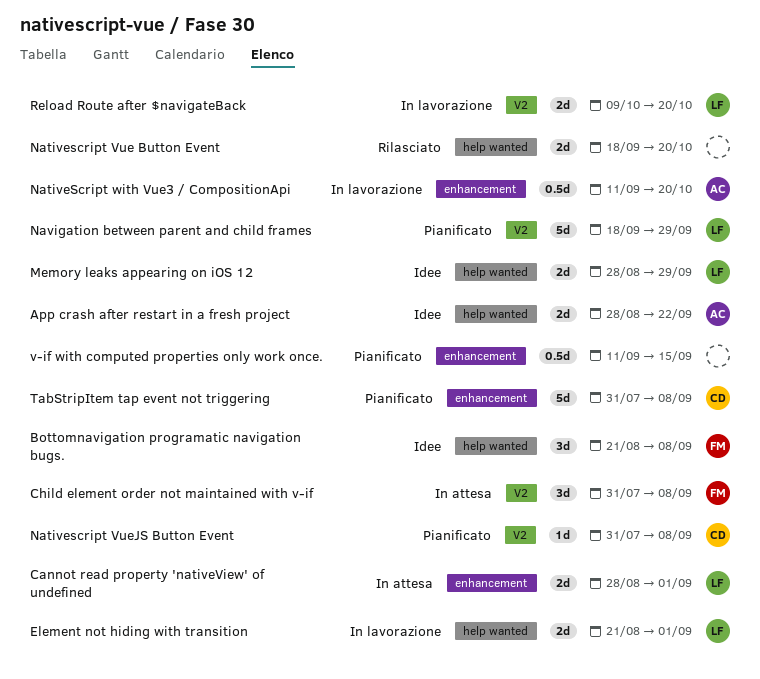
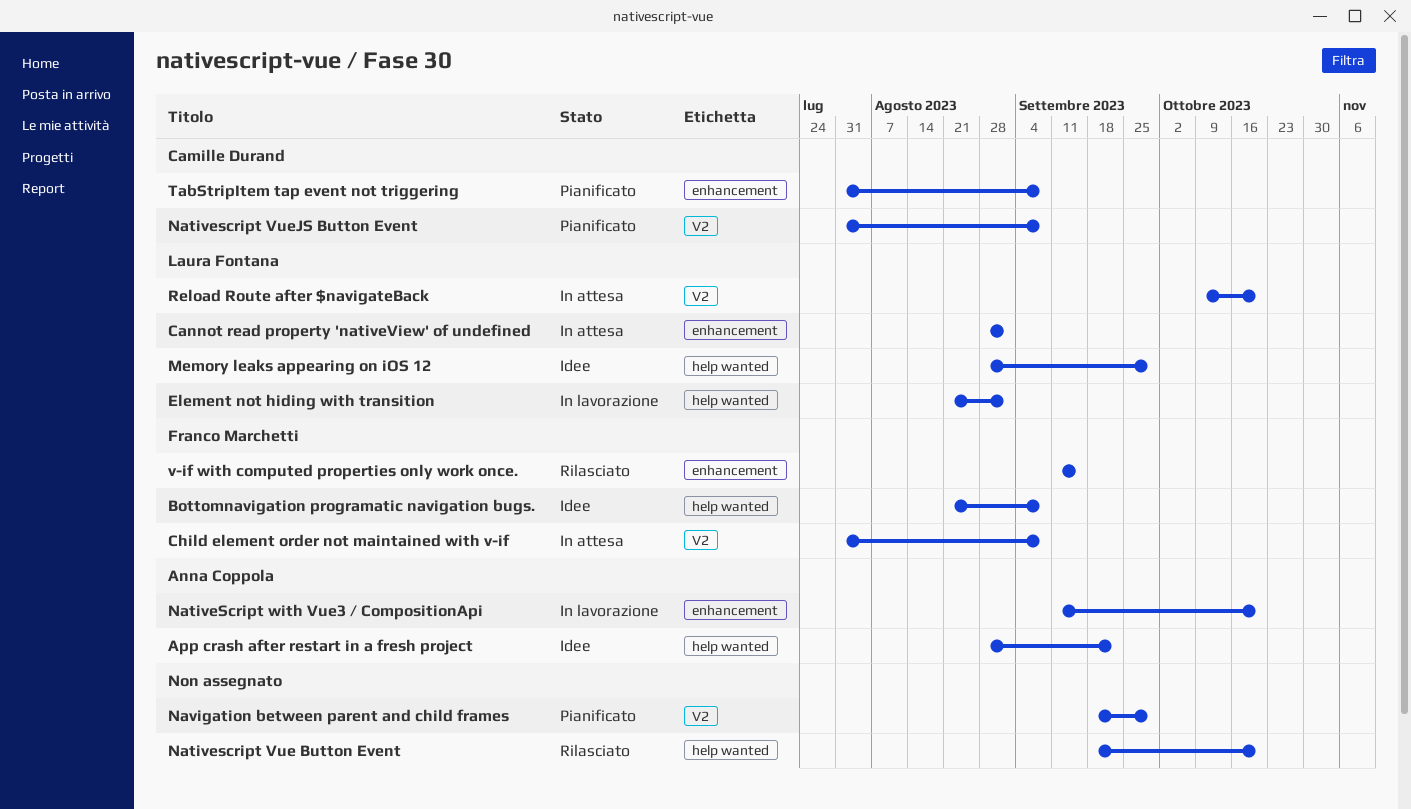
Navigation between parent and child frames, owner: Laura Fontana -> none
Reload Route after $navigateBack, status: In lavorazione -> In attesa
v-if with computed properties only work once., status: Pianificato -> Rilasciato
v-if with computed properties only work once., owner: none -> Franco Marchetti

